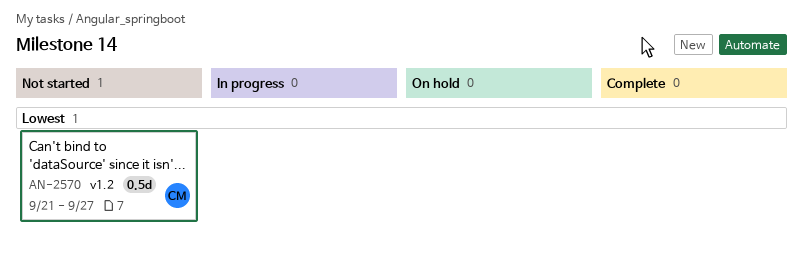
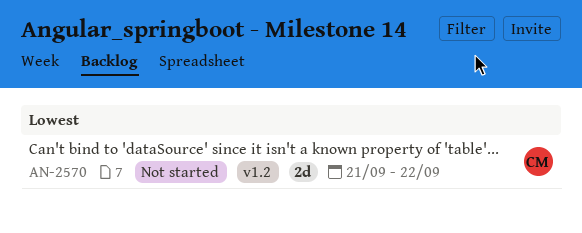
AN-2570, estimate: 0.5d -> 2d
AN-2570, due: Sep 27 -> Sep 22

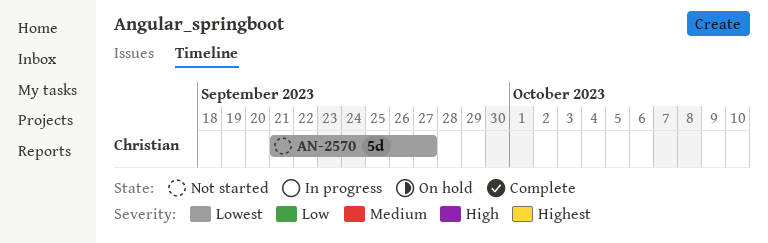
AN-2570, estimate: 2d -> 5d
AN-2570, due: Sep 22 -> Sep 27

